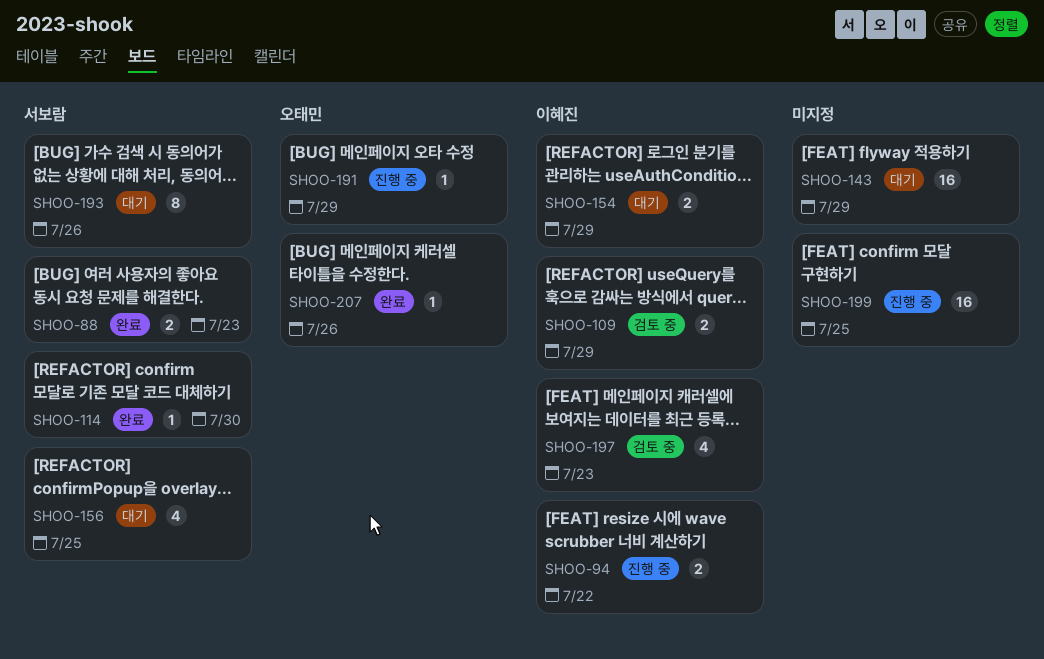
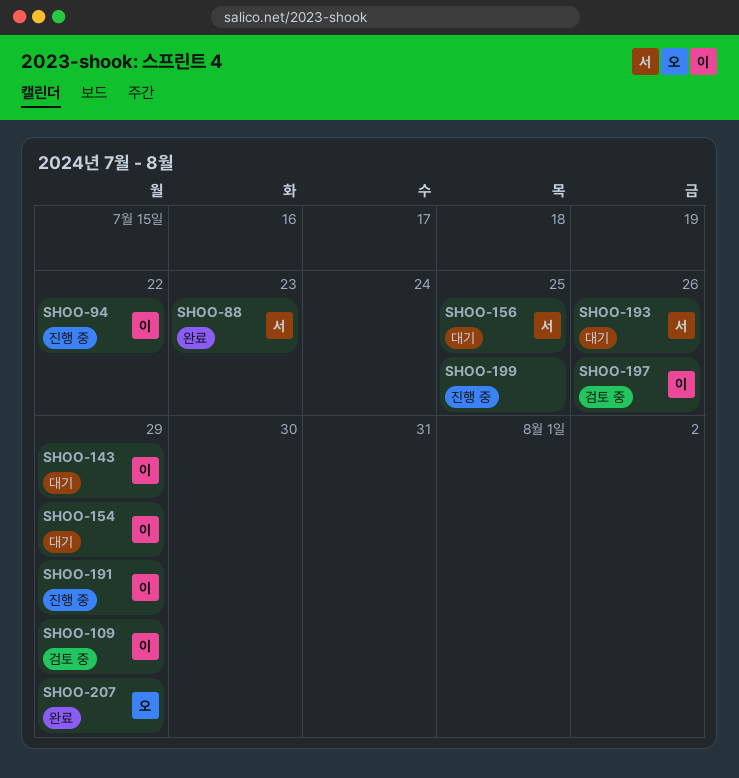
SHOO-114: present -> none
SHOO-143, owner: none -> 이혜진
SHOO-191, owner: 오태민 -> 이혜진
SHOO-197, due: Jul 23 -> Jul 26
SHOO-207, due: Jul 26 -> Jul 29

